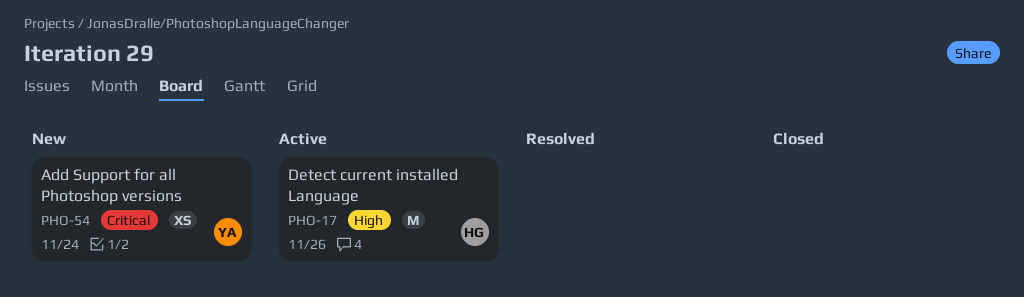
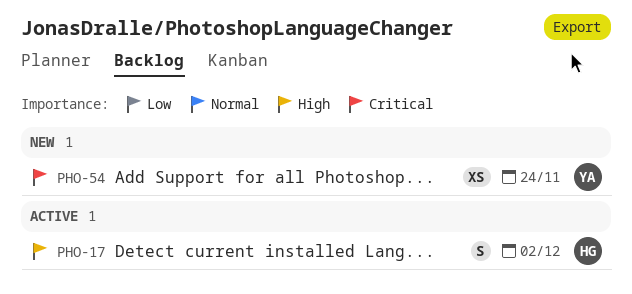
PHO-17, estimate: M -> S
PHO-17, due: Nov 26 -> Dec 2

